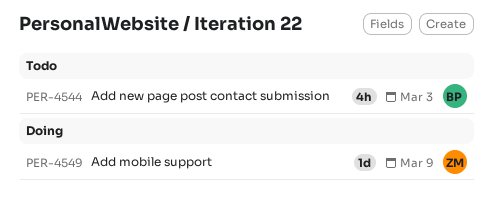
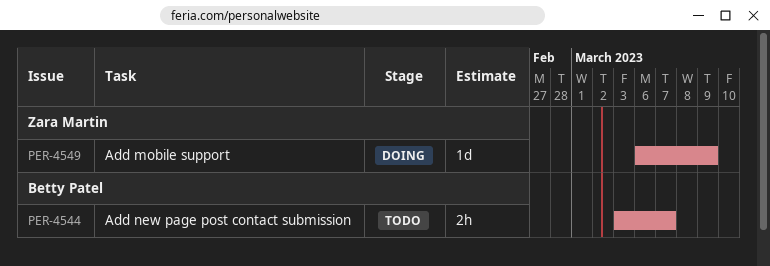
PER-4544, estimate: 4h -> 2h
PER-4544, due: Mar 3 -> Mar 7

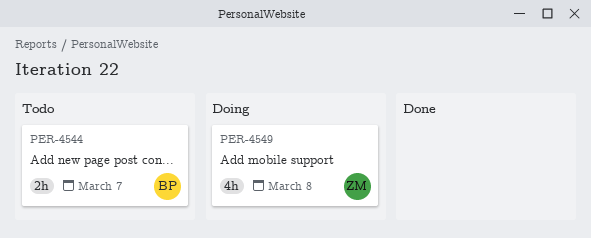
PER-4549, estimate: 1d -> 4h
PER-4549, due: Mar 9 -> Mar 8

